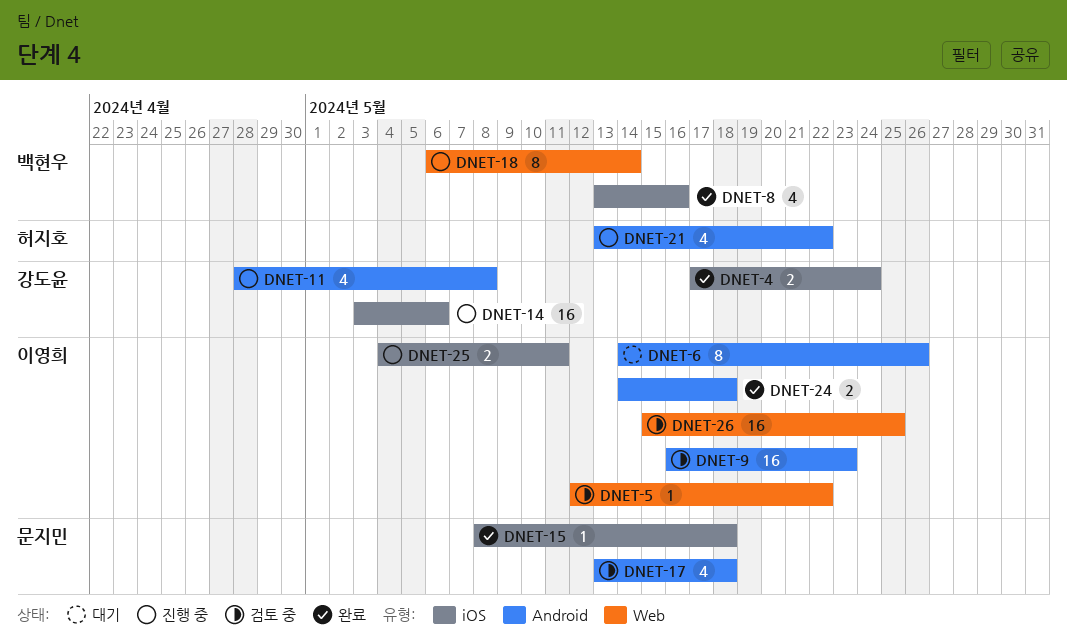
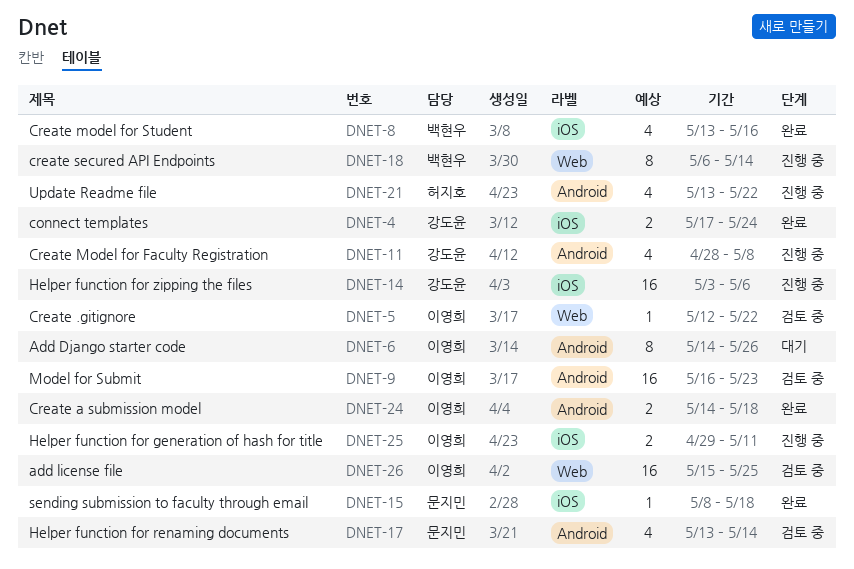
DNET-17, due: May 18 -> May 14
DNET-25, start: May 4 -> Apr 29

